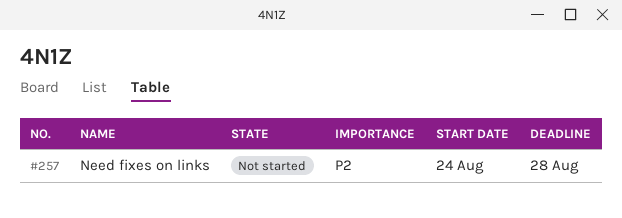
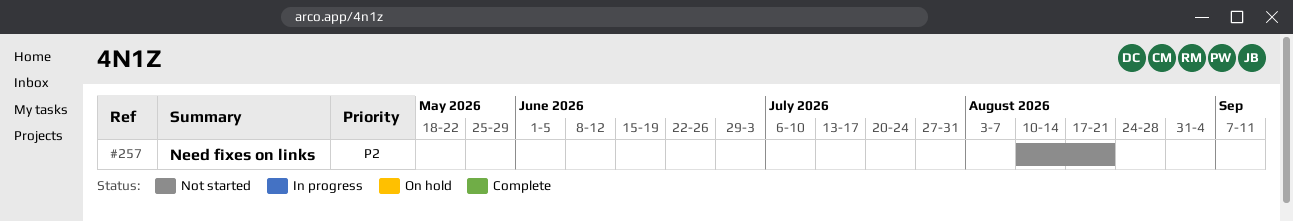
#257, start: Aug 24 -> Aug 10
#257, due: Aug 28 -> Aug 21

